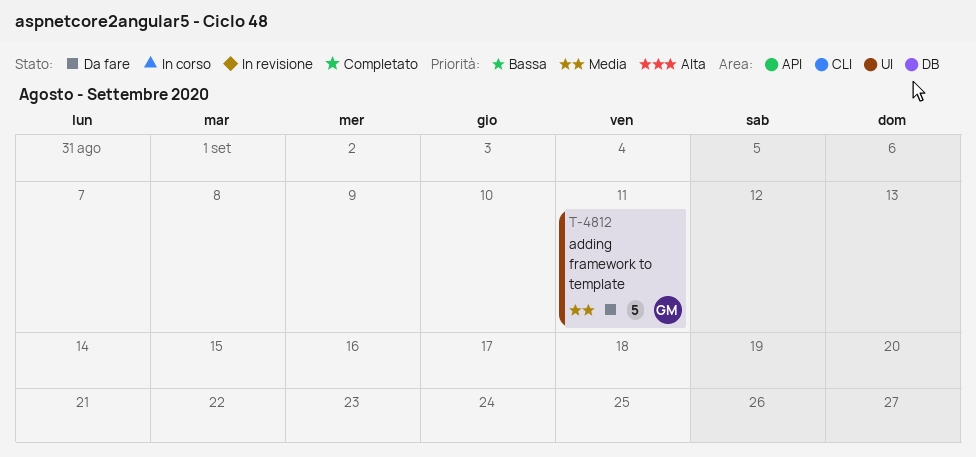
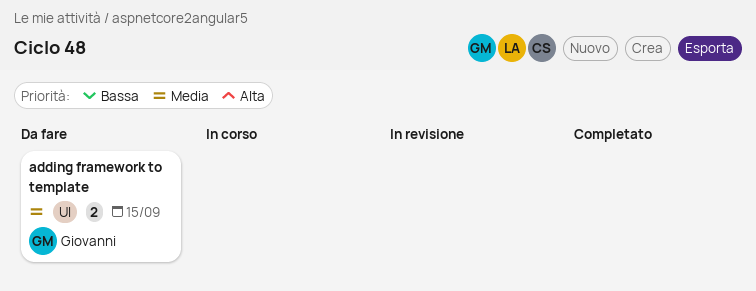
adding framework to template, estimate: 5 -> 2
adding framework to template, due: Sep 11 -> Sep 15

